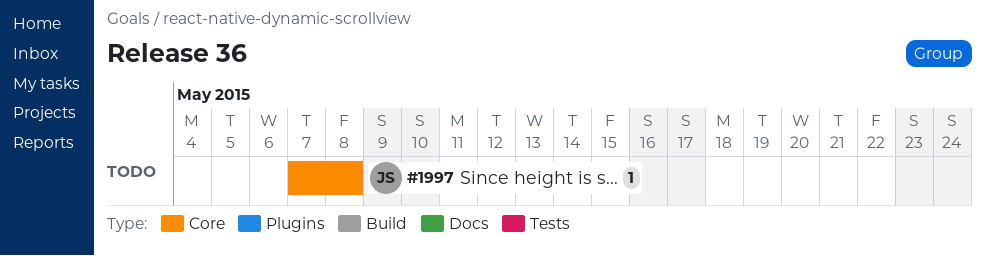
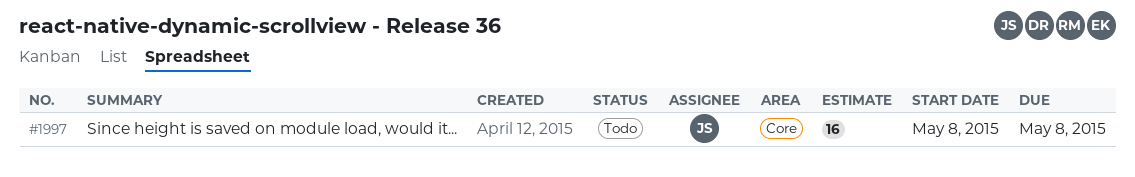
#1997, estimate: 1 -> 16
#1997, start: May 7 -> May 8

